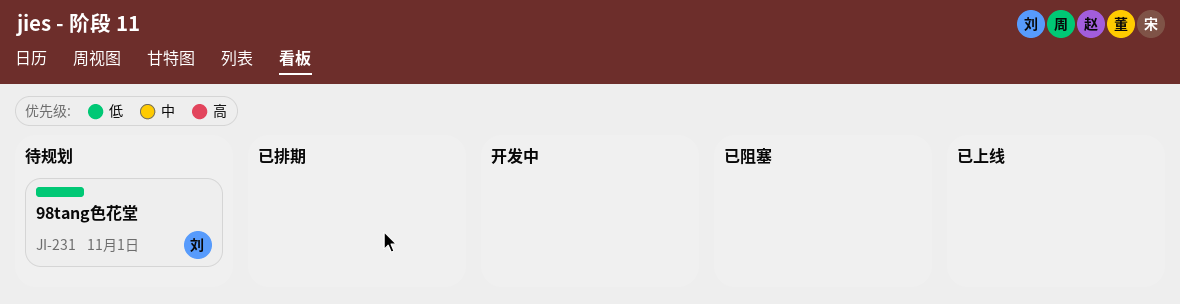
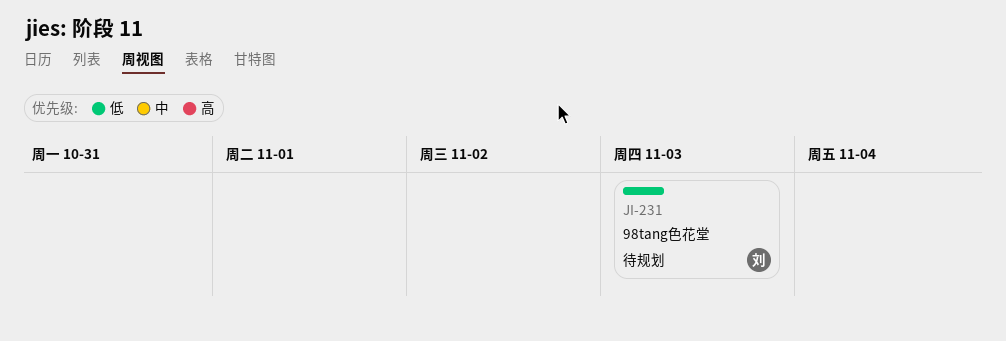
JI-231, due: Nov 1 -> Nov 3

